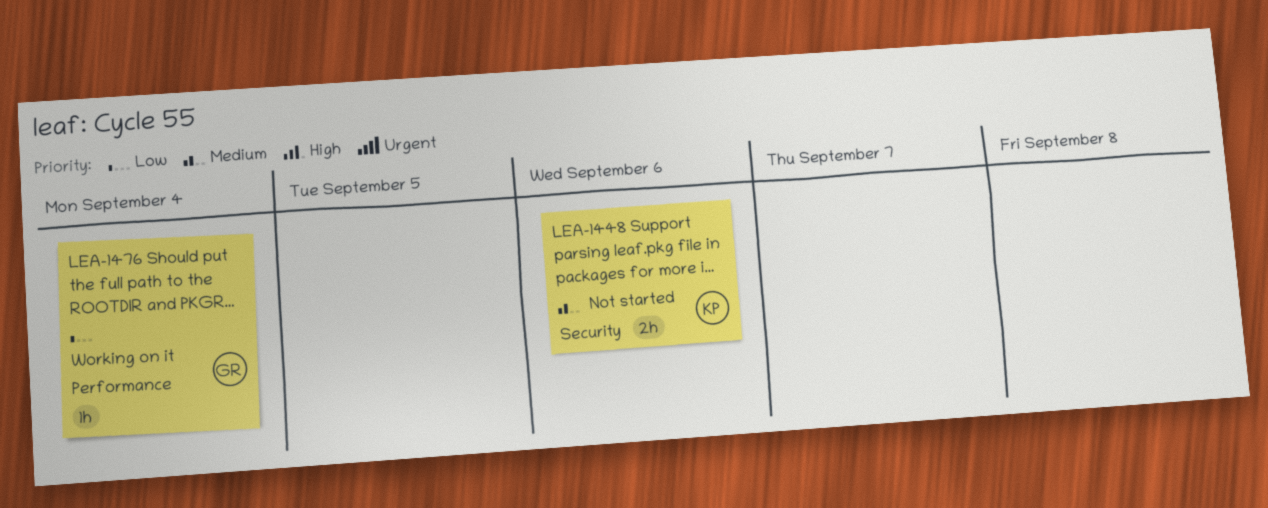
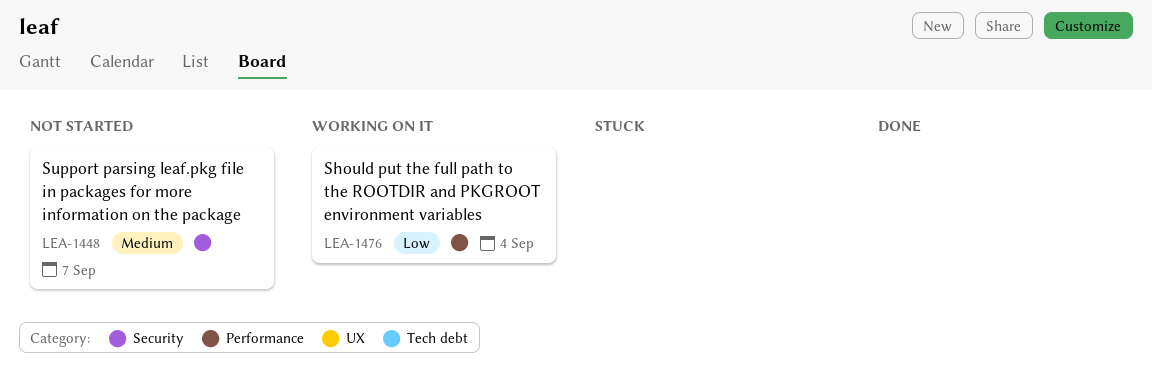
LEA-1448, due: Sep 6 -> Sep 7

